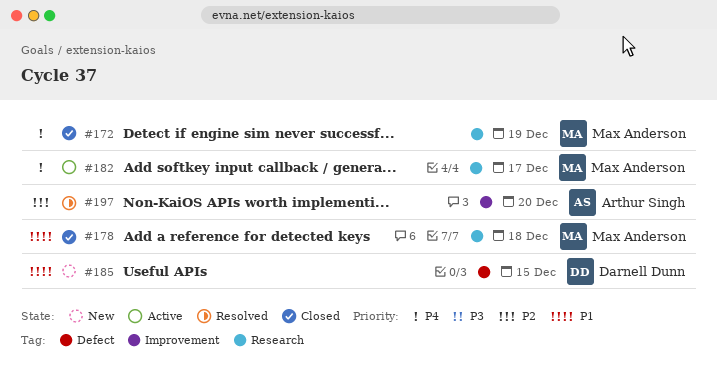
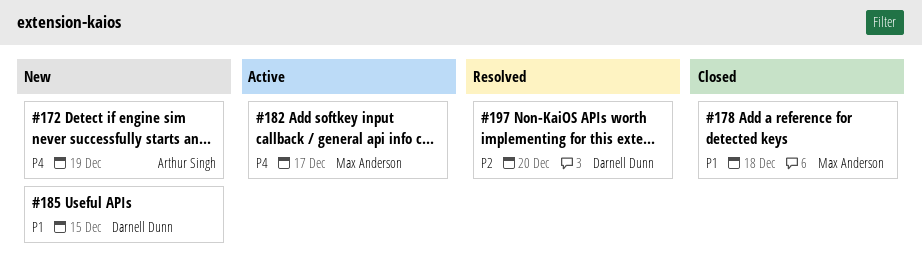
#172, status: Closed -> New
#172, owner: Max Anderson -> Arthur Singh
#197, owner: Arthur Singh -> Darnell Dunn

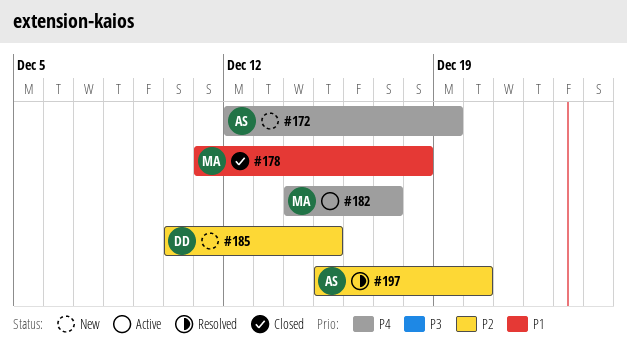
#185, priority: P1 -> P2
#197, owner: Darnell Dunn -> Arthur Singh

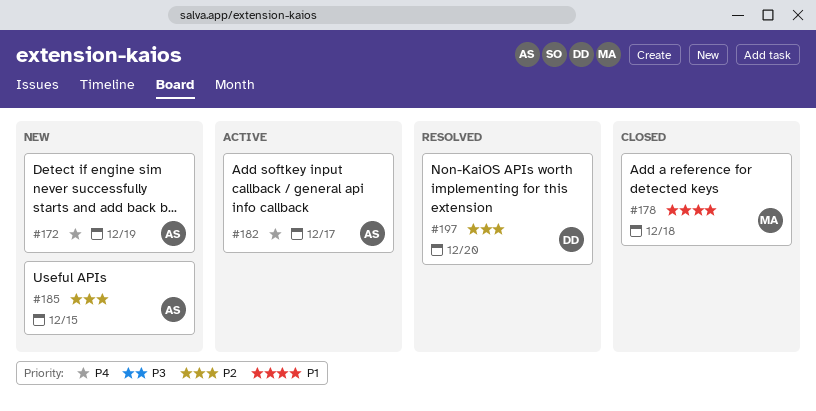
#182, owner: MA -> AS
#185, owner: DD -> AS
#197, owner: AS -> DD

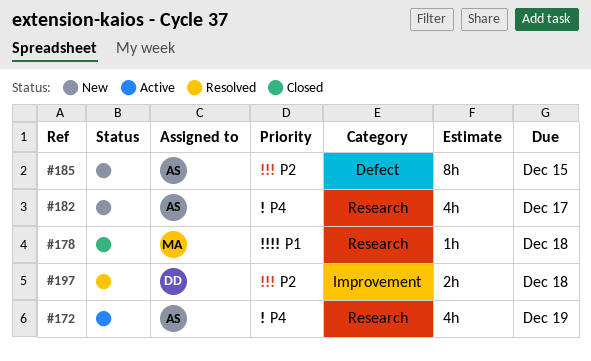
#172, status: New -> Active
#182, status: Active -> New
#197, due: Dec 20 -> Dec 18

